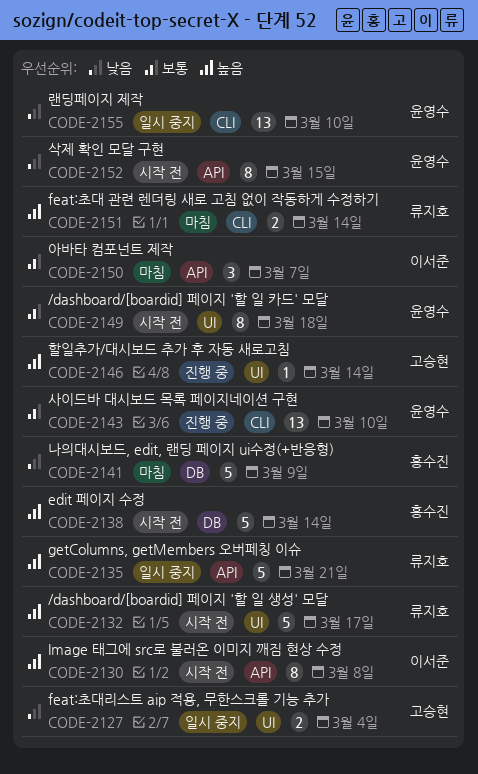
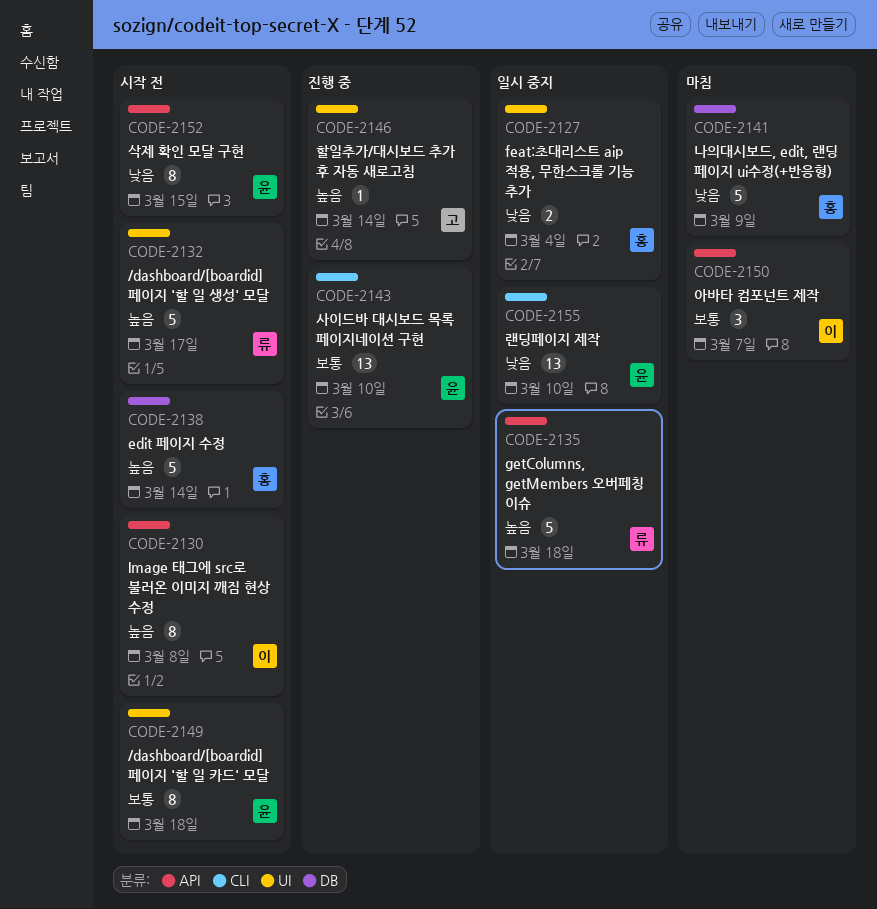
CODE-2127, owner: 고승현 -> 홍수진
CODE-2135, due: Mar 21 -> Mar 18
CODE-2151: present -> none

